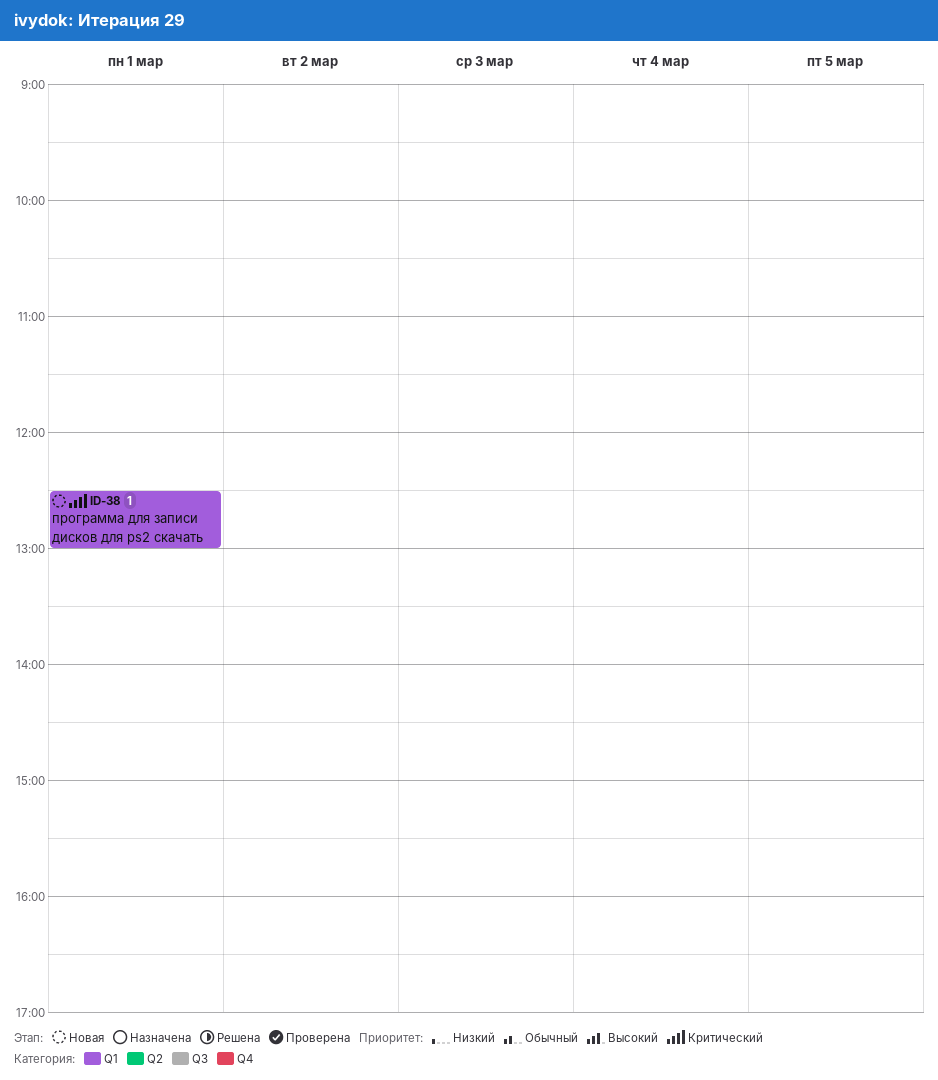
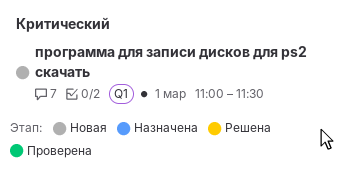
программа для записи дисков для ps2 скачать, begins: 12:30 -> 11:00
программа для записи дисков для ps2 скачать, ends: 13:00 -> 11:30

